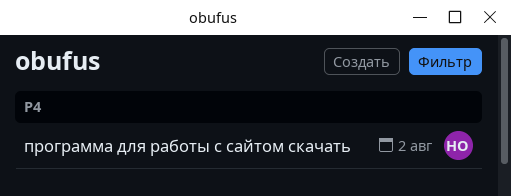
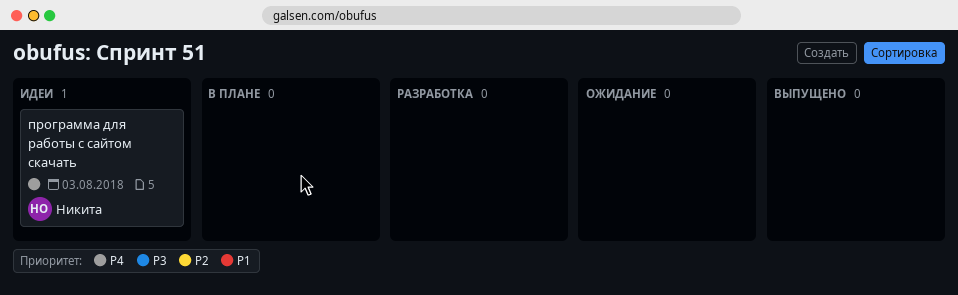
программа для работы с сайтом скачать, due: Aug 2 -> Aug 3

